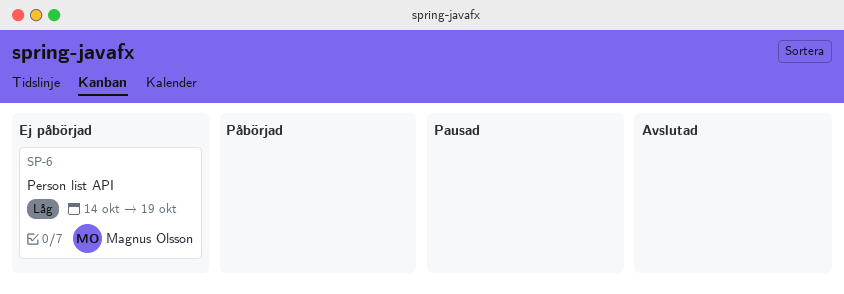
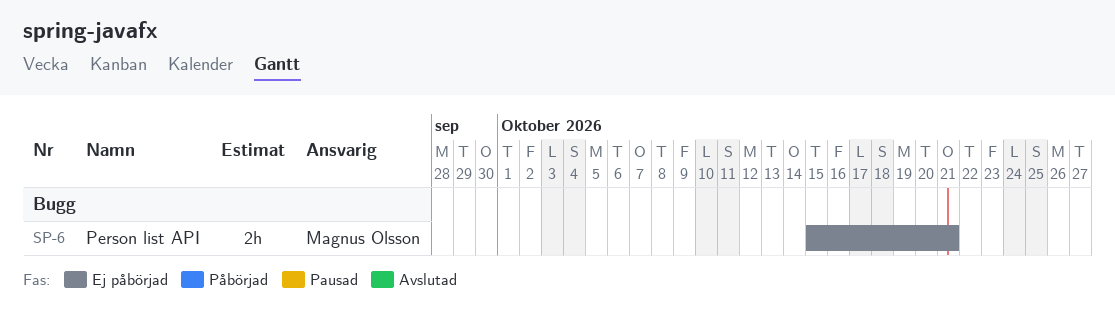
SP-6, start: Oct 14 -> Oct 15
SP-6, due: Oct 19 -> Oct 21

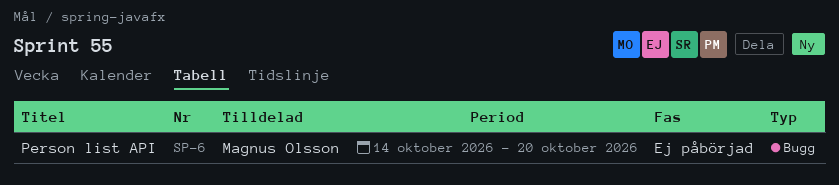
SP-6, start: Oct 15 -> Oct 14
SP-6, due: Oct 21 -> Oct 20

